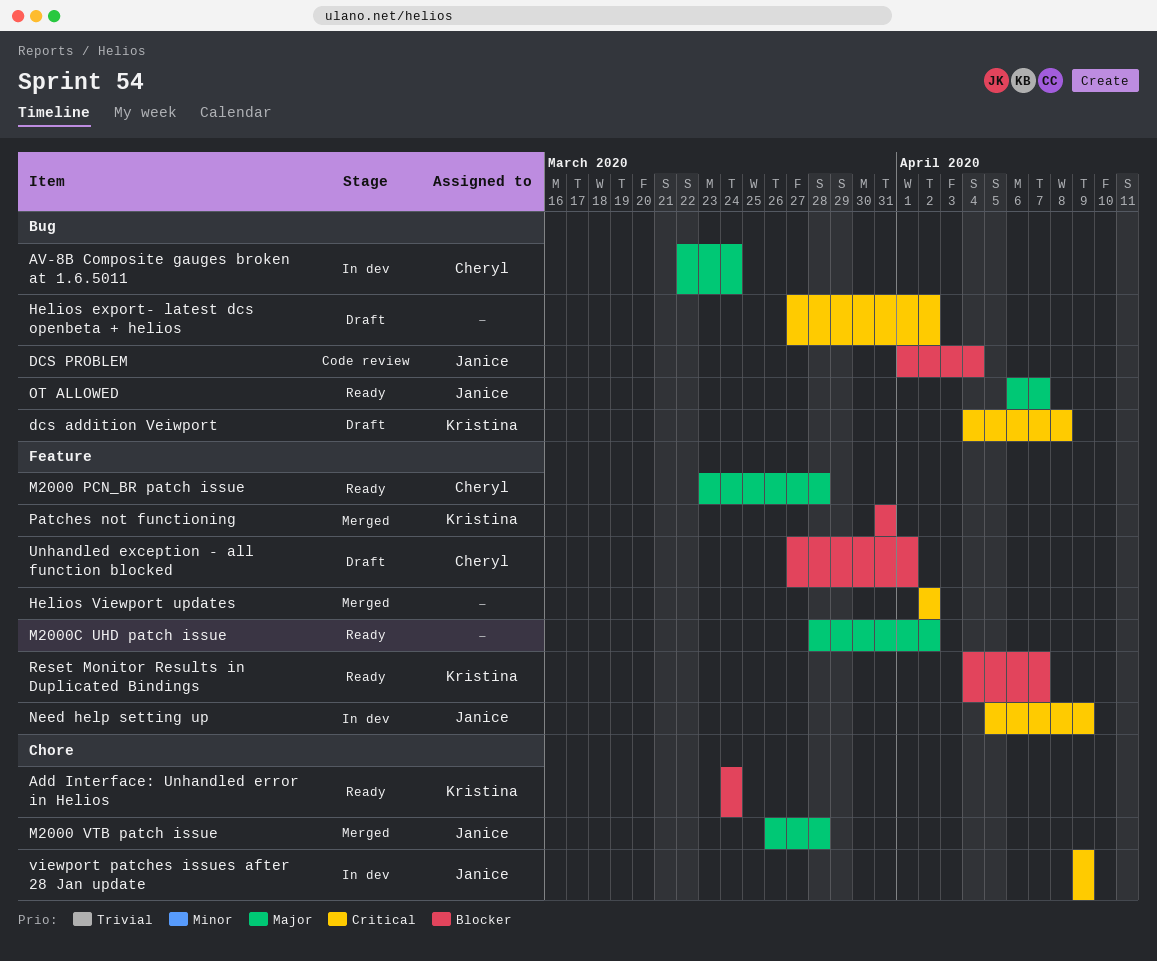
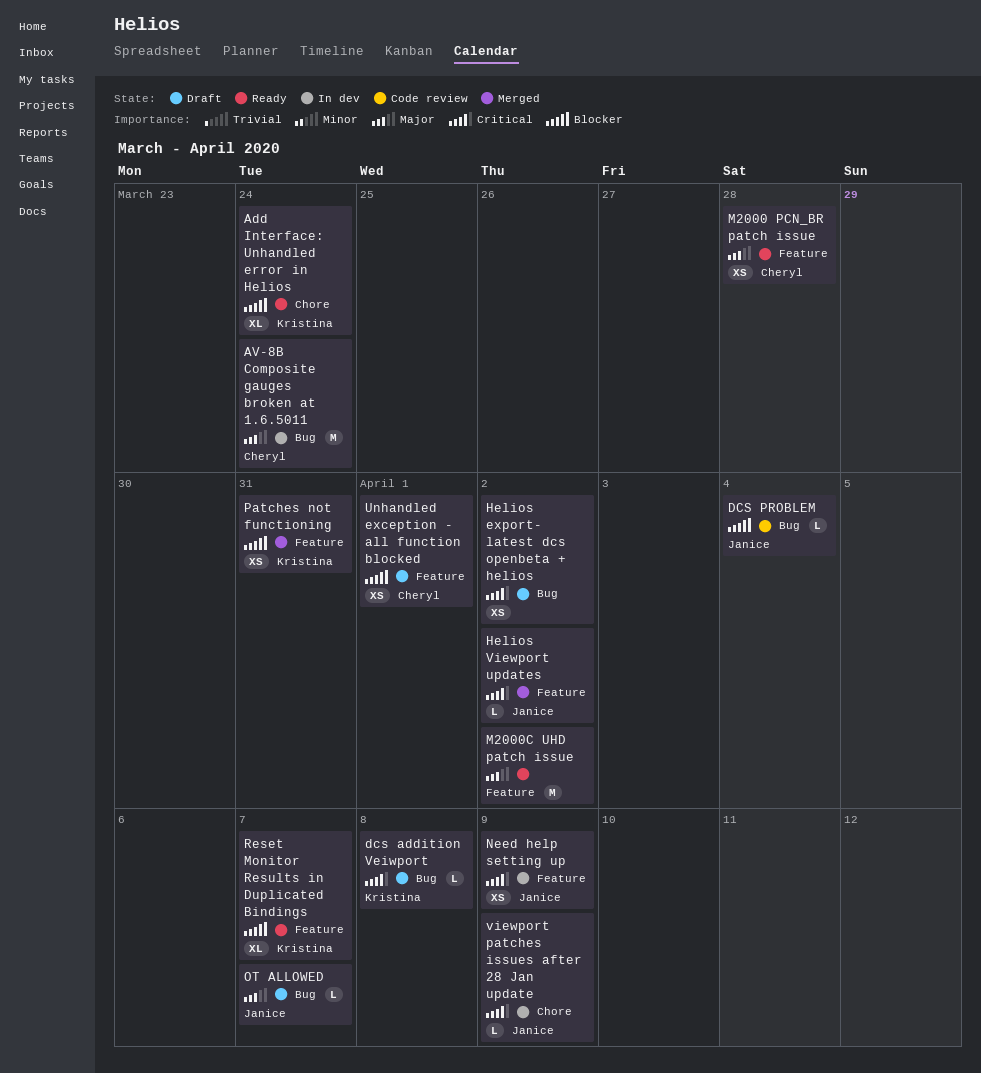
Helios Viewport updates, owner: none -> Janice
M2000 VTB patch issue: present -> none
OT ALLOWED, status: Ready -> Draft

